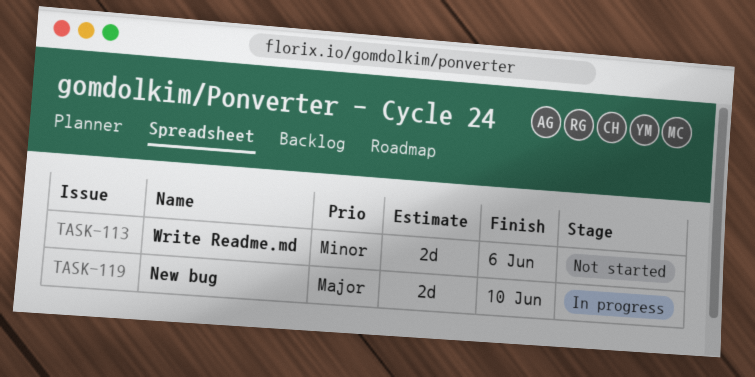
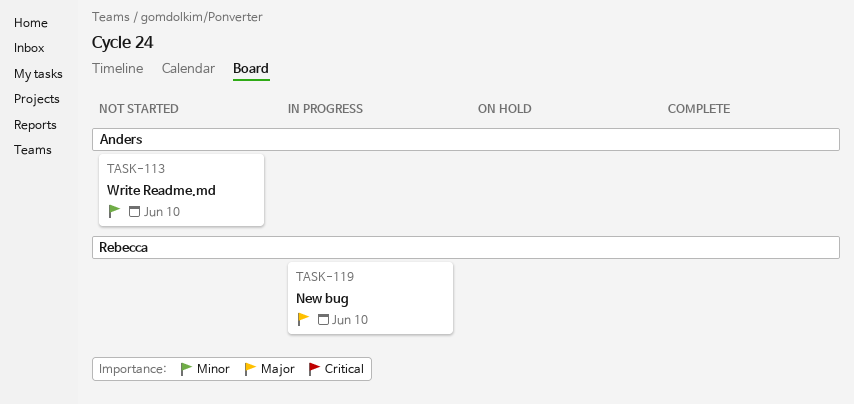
TASK-113, due: Jun 6 -> Jun 10

